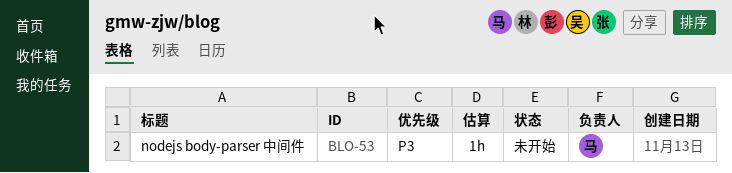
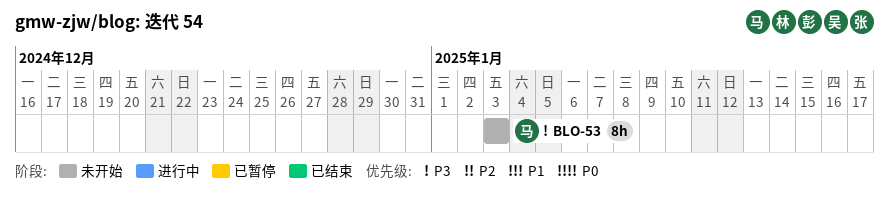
BLO-53, estimate: 1h -> 8h

